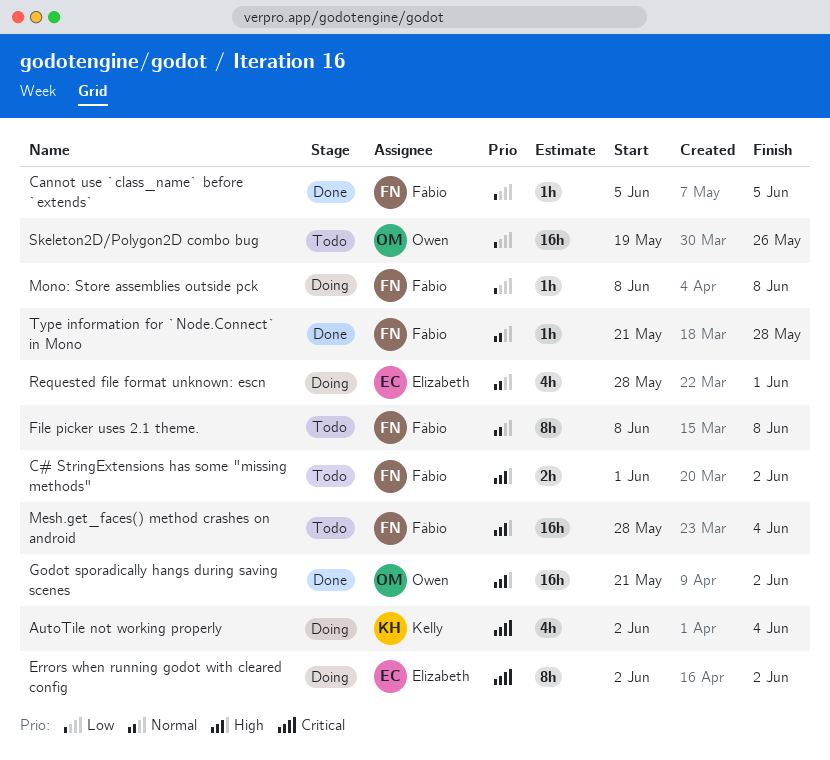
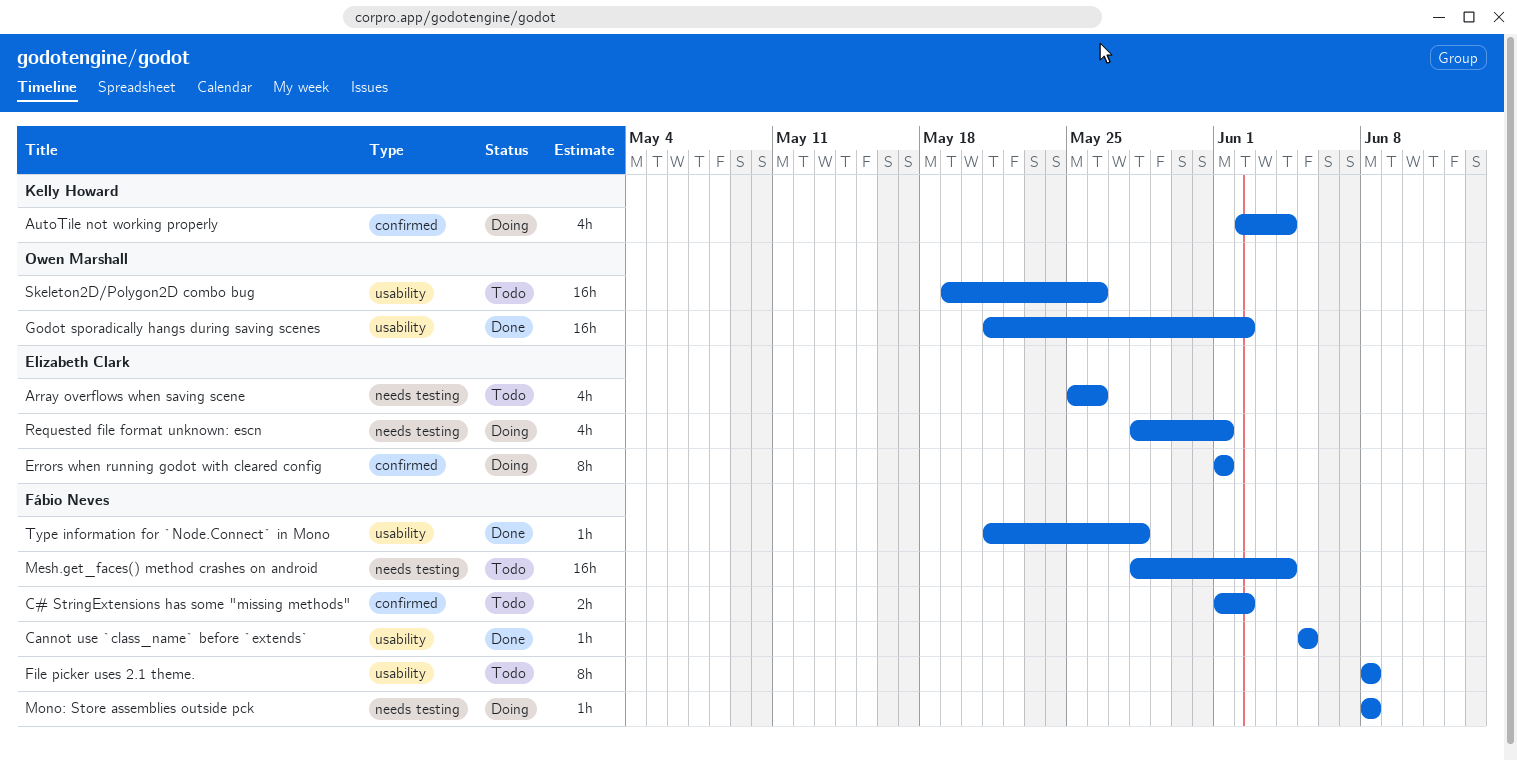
Array overflows when saving scene: none -> present
Errors when running godot with cleared config, start: Jun 2 -> Jun 1
Errors when running godot with cleared config, due: Jun 2 -> Jun 1

